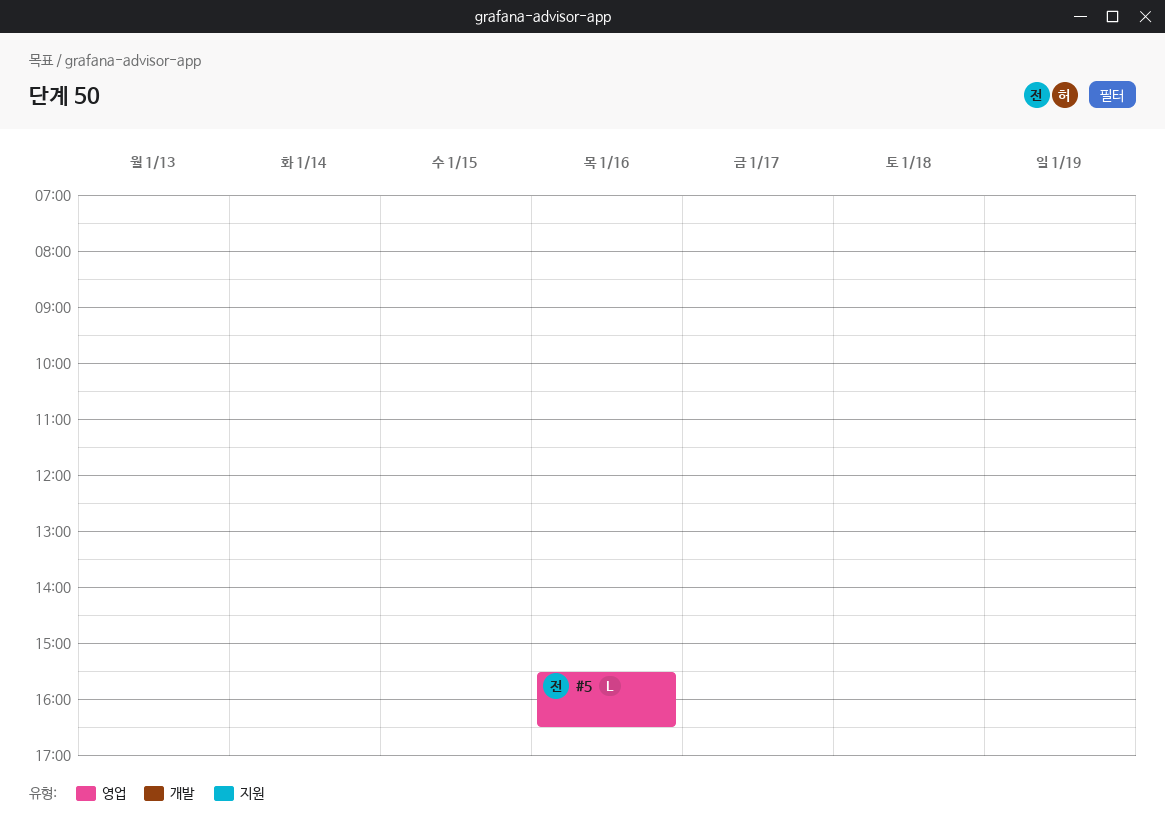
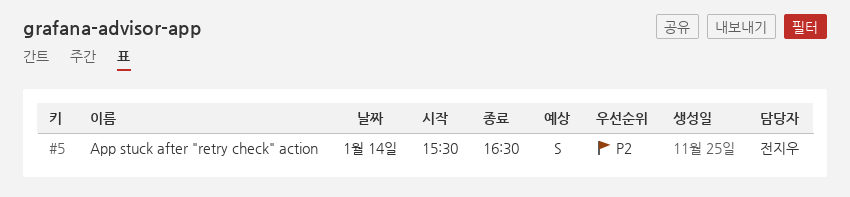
#5, estimate: L -> S
#5, day: Jan 16 -> Jan 14

